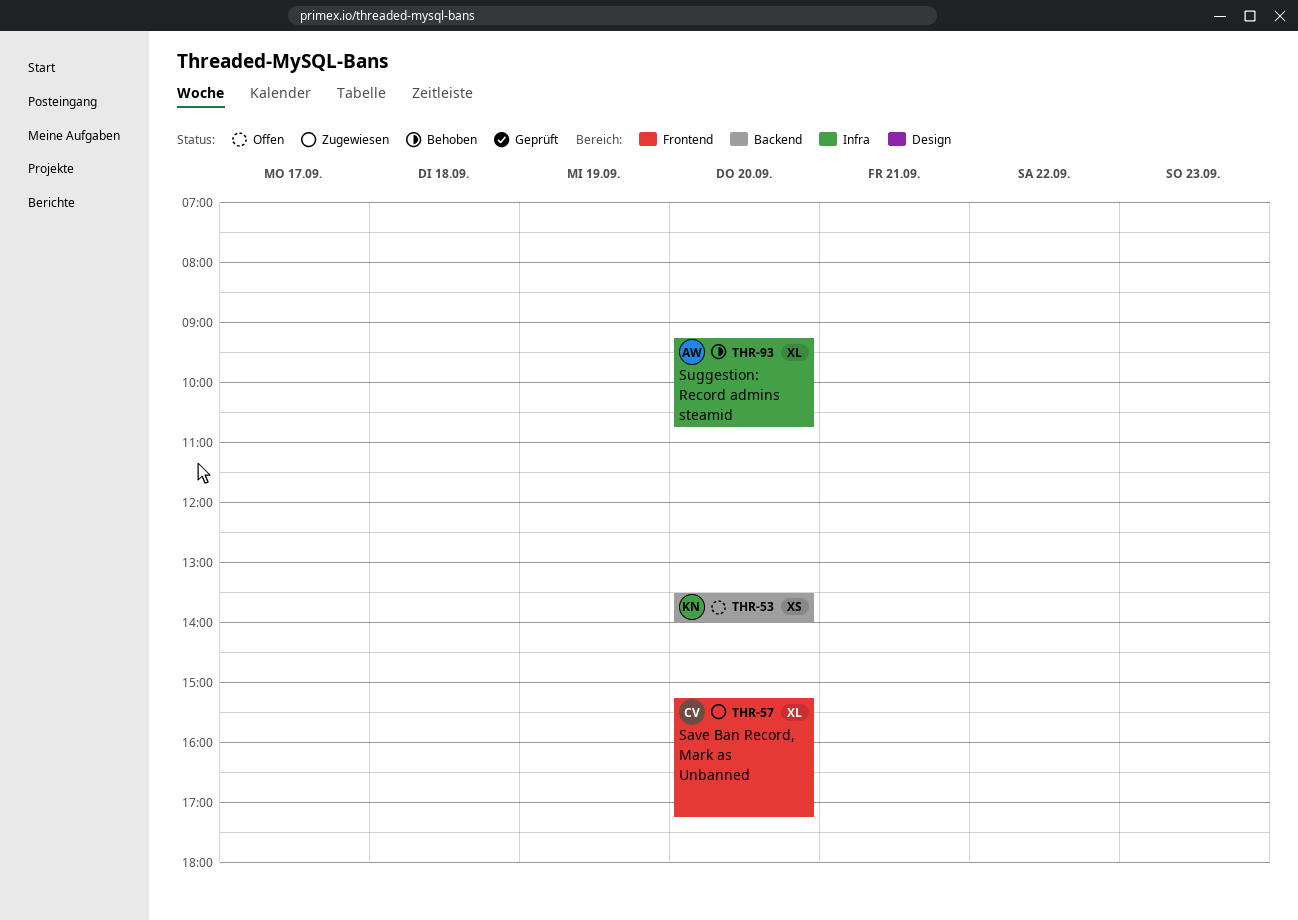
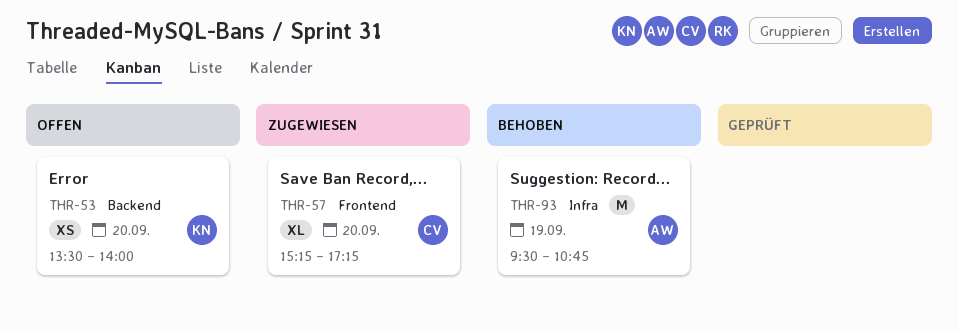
THR-93, estimate: XL -> M
THR-93, day: Sep 20 -> Sep 19
THR-93, begins: 09:15 -> 09:30

